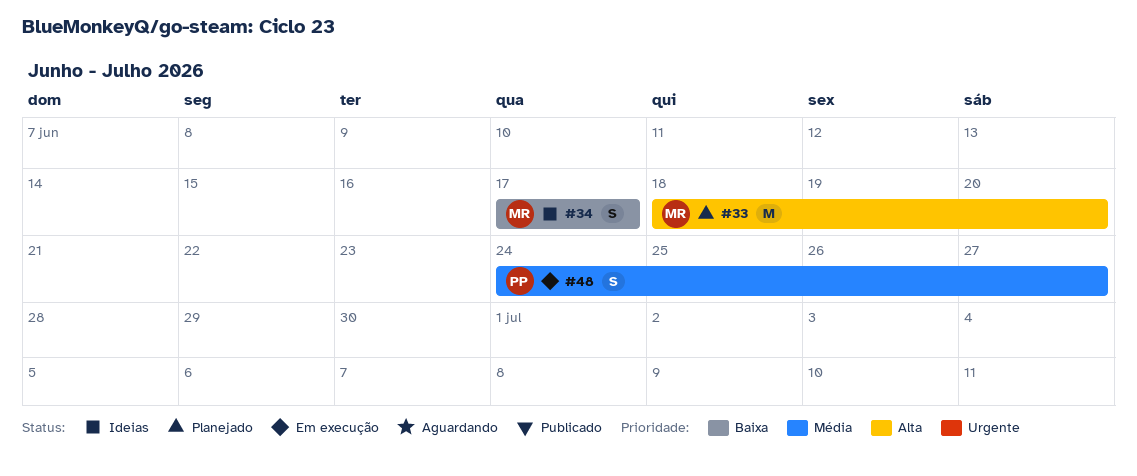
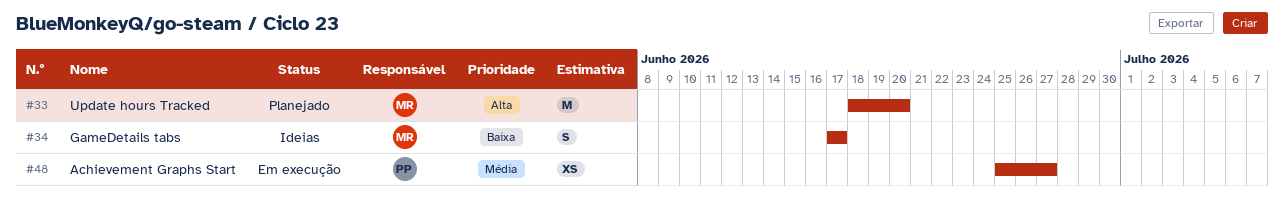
#48, estimate: S -> XS
#48, start: Jun 24 -> Jun 25

